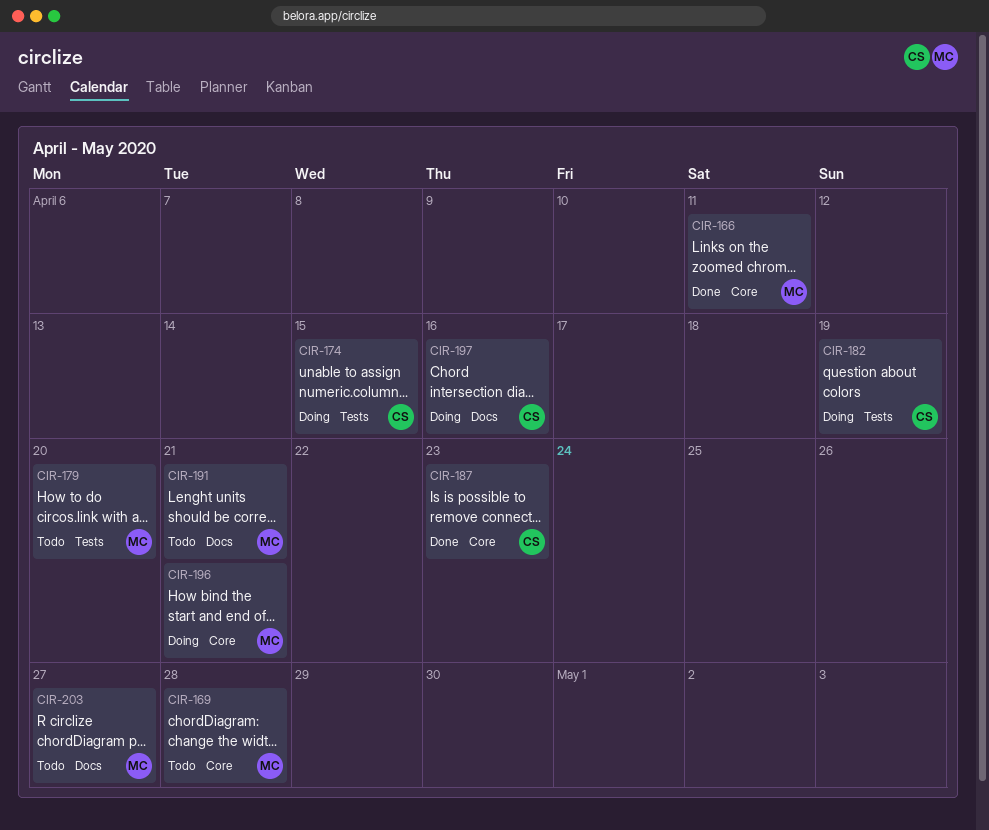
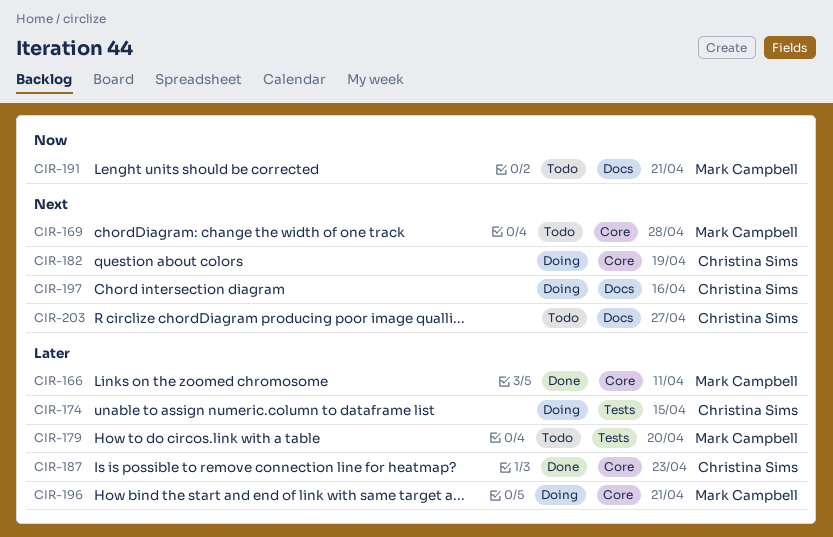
CIR-182, label: Tests -> Core
CIR-203, owner: Mark Campbell -> Christina Sims

